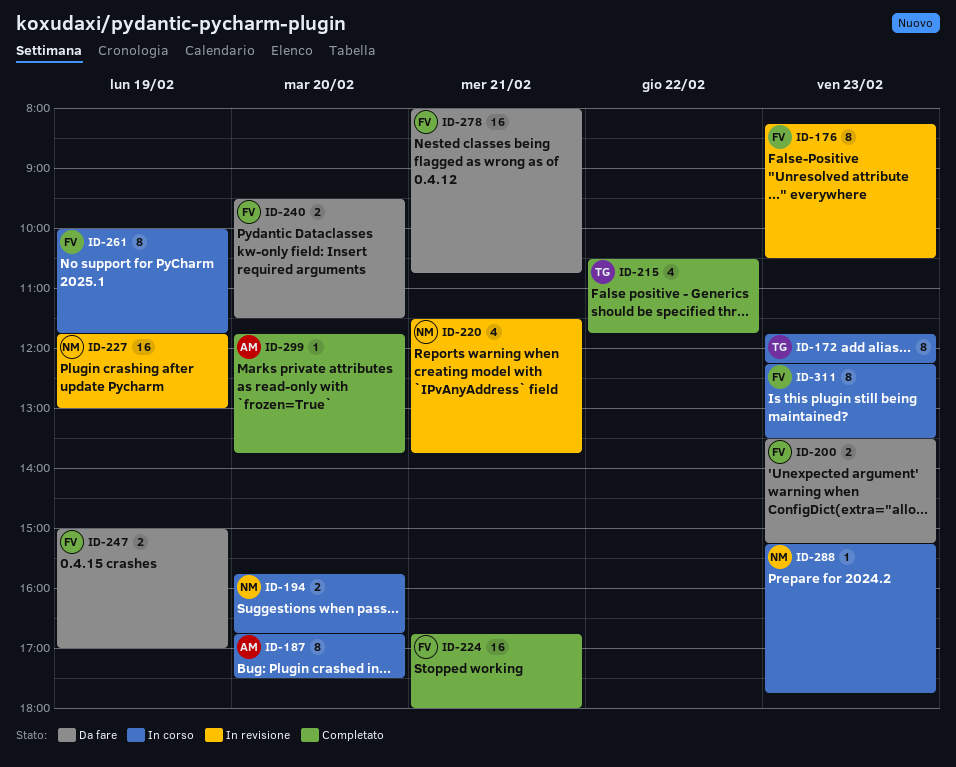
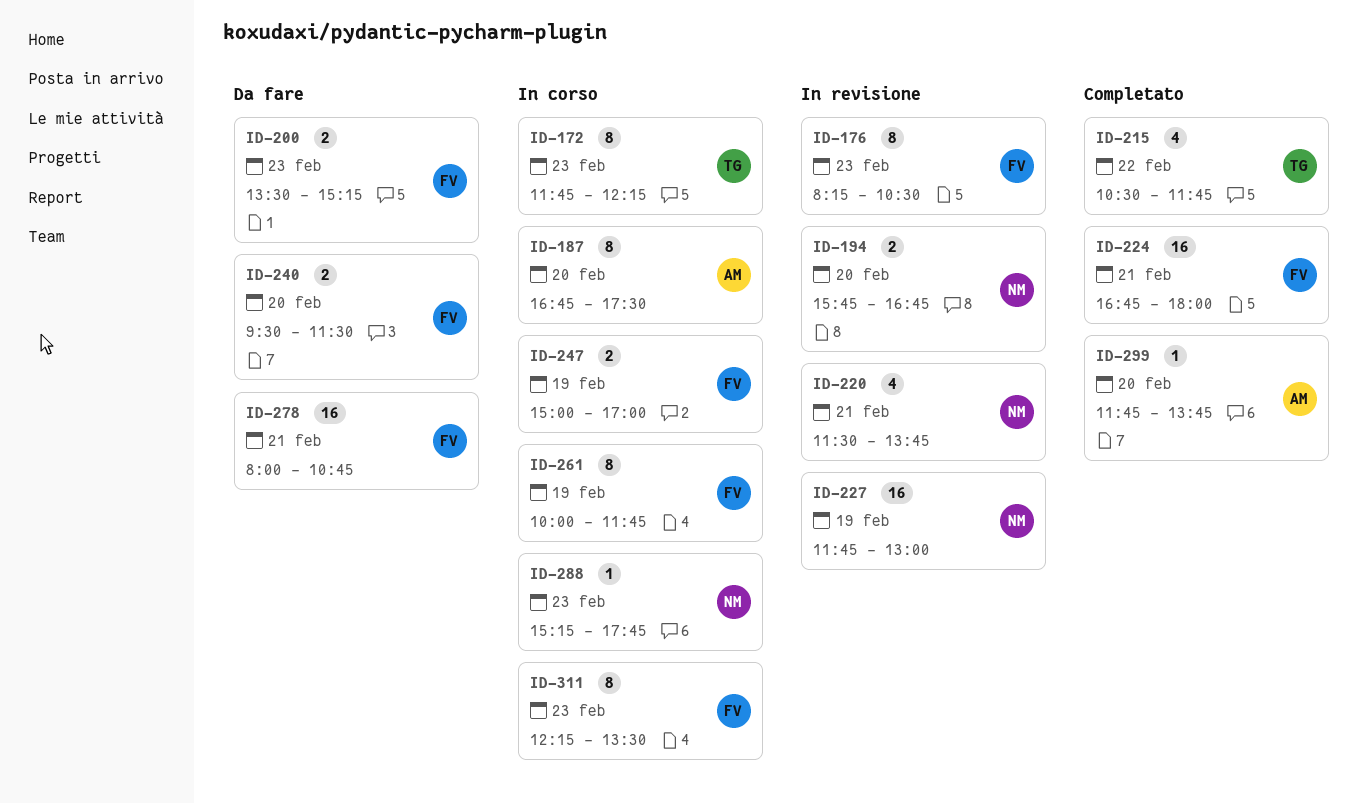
ID-194, status: In corso -> In revisione
ID-247, status: Da fare -> In corso

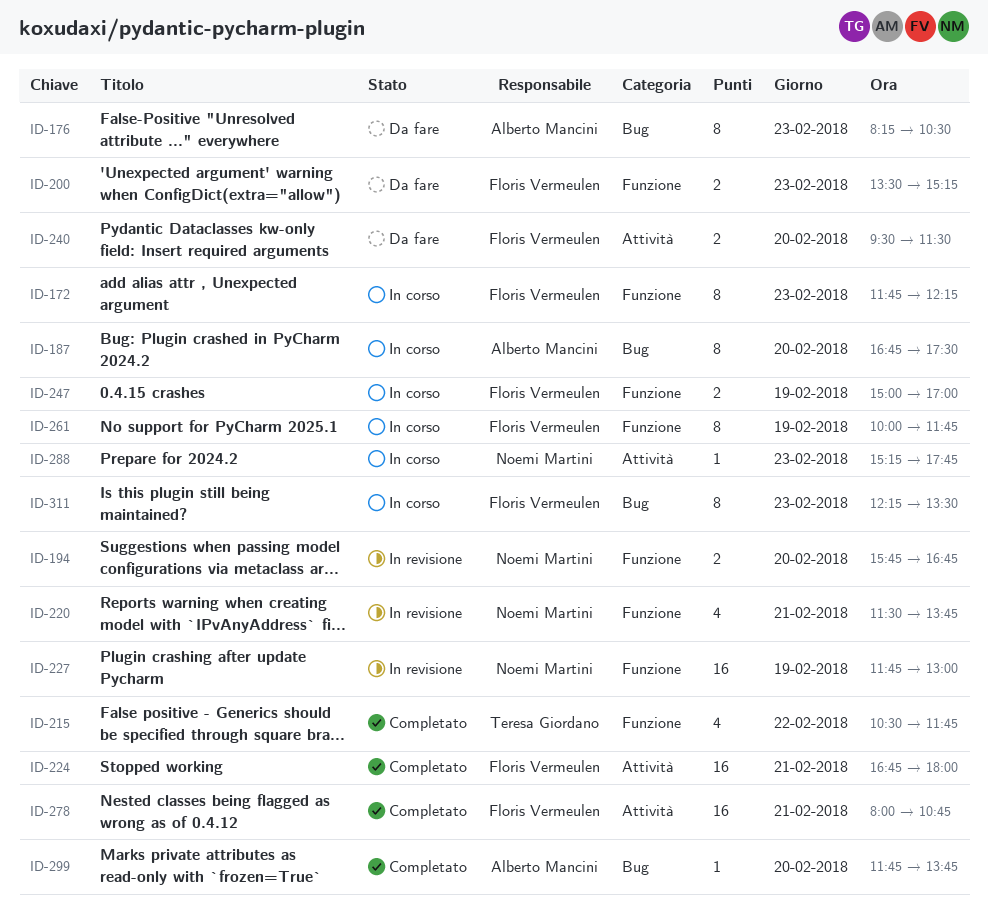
ID-172, owner: Teresa Giordano -> Floris Vermeulen
ID-176, status: In revisione -> Da fare
ID-176, owner: Floris Vermeulen -> Alberto Mancini
ID-278, status: Da fare -> Completato

